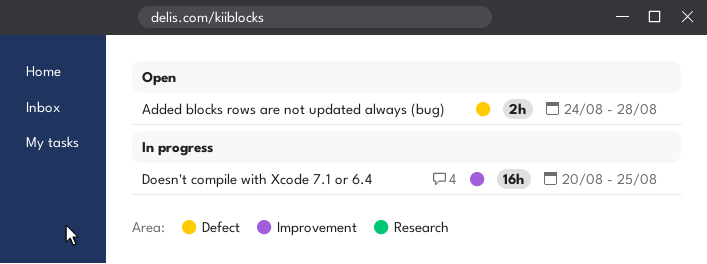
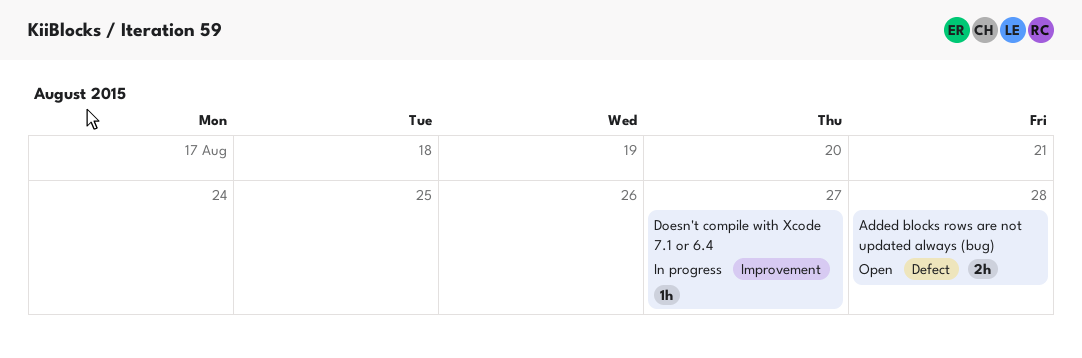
Doesn't compile with Xcode 7.1 or 6.4, estimate: 16h -> 1h
Doesn't compile with Xcode 7.1 or 6.4, due: Aug 25 -> Aug 27

